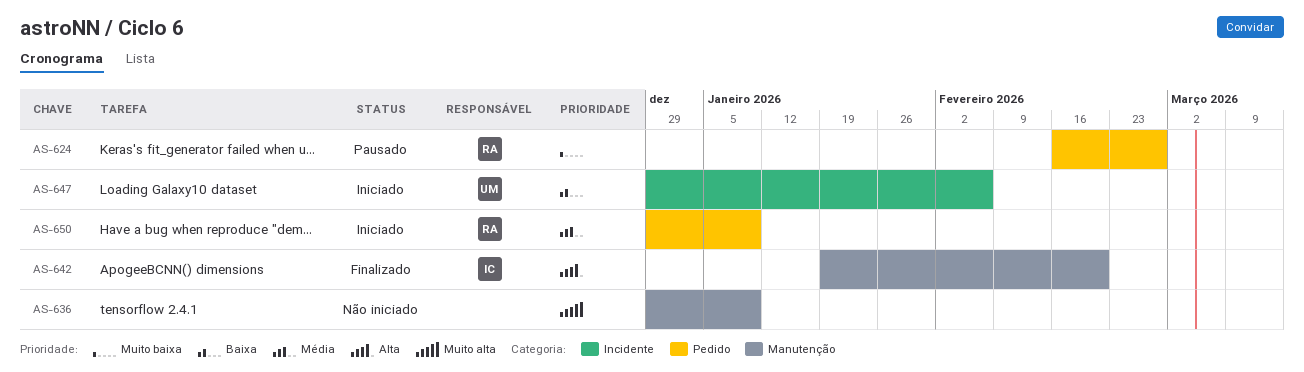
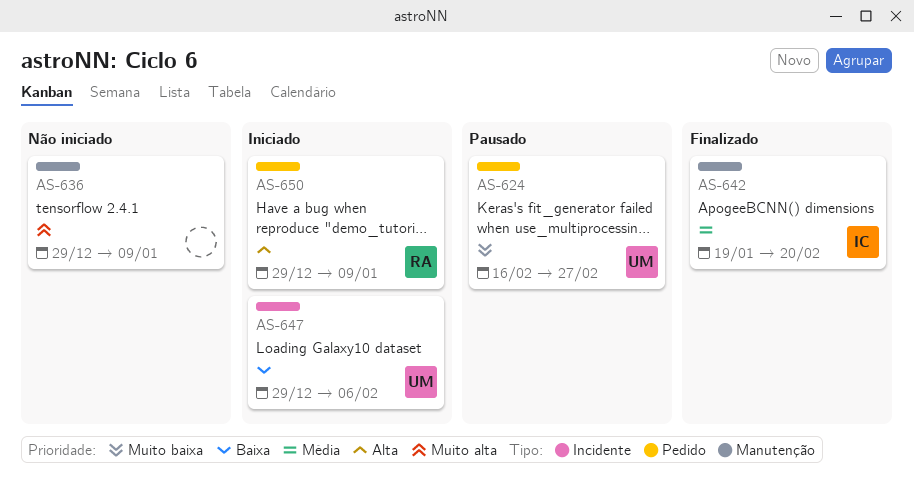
AS-624, owner: RA -> UM
AS-642, priority: Alta -> Média
AS-650, priority: Média -> Alta

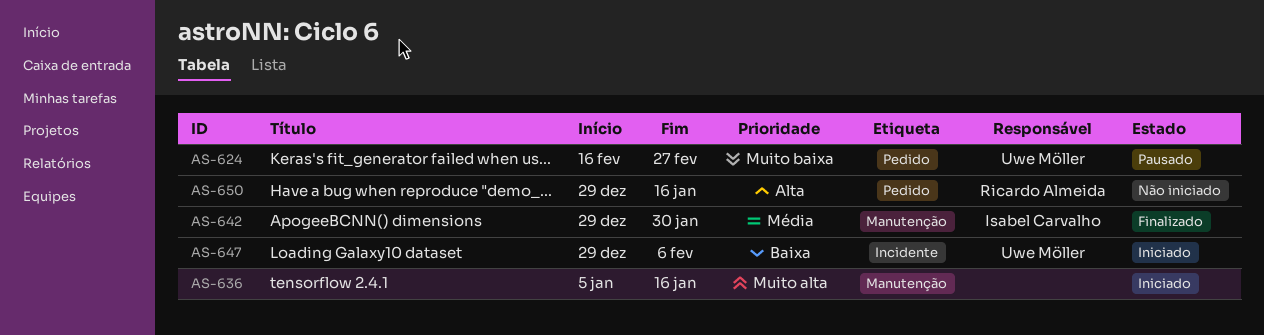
AS-636, status: Não iniciado -> Iniciado
AS-636, start: Dec 29 -> Jan 5
AS-636, due: Jan 9 -> Jan 16
AS-642, start: Jan 19 -> Dec 29
AS-642, due: Feb 20 -> Jan 30
AS-650, status: Iniciado -> Não iniciado
AS-650, due: Jan 9 -> Jan 16

